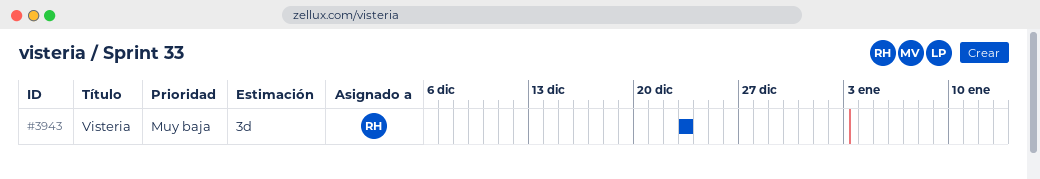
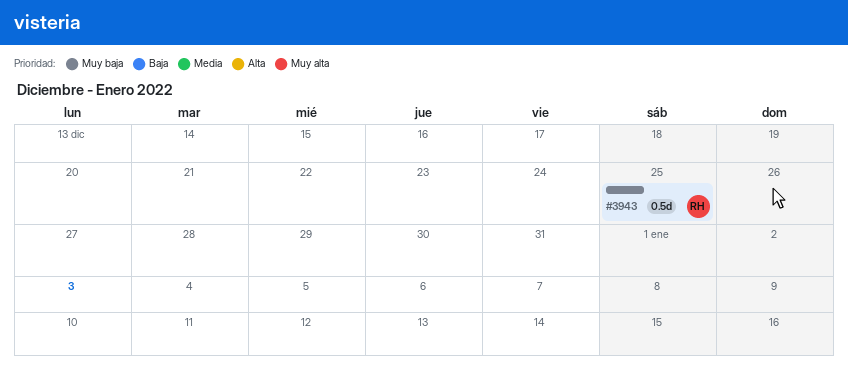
#3943, estimate: 3d -> 0.5d
#3943, due: Dec 23 -> Dec 25

